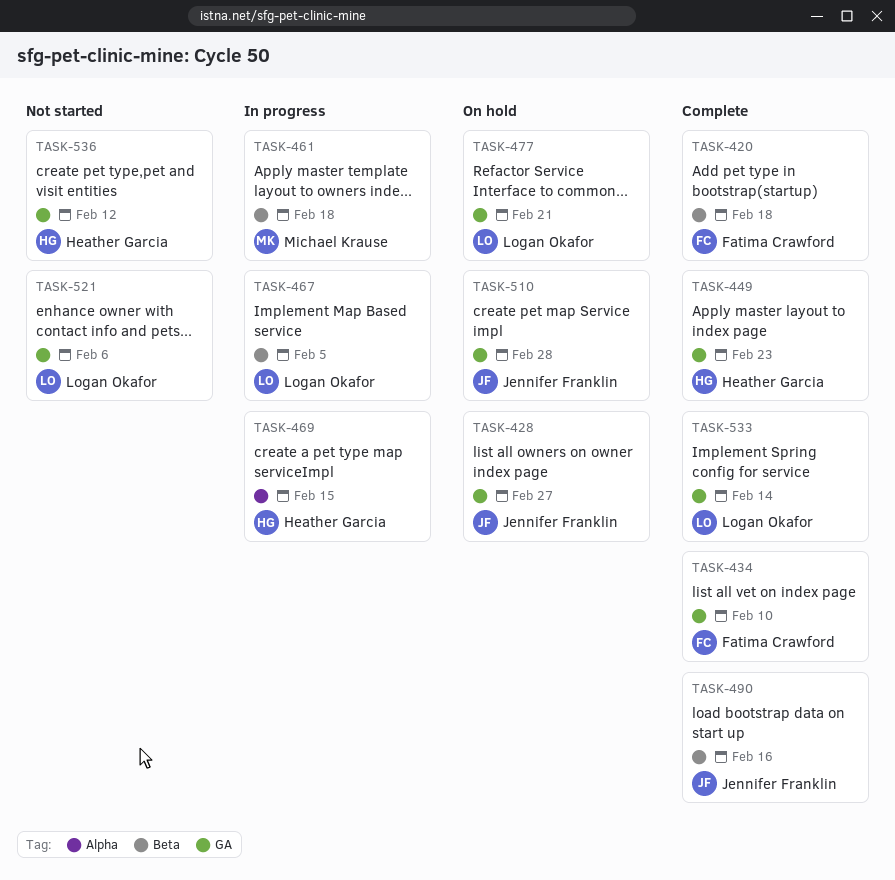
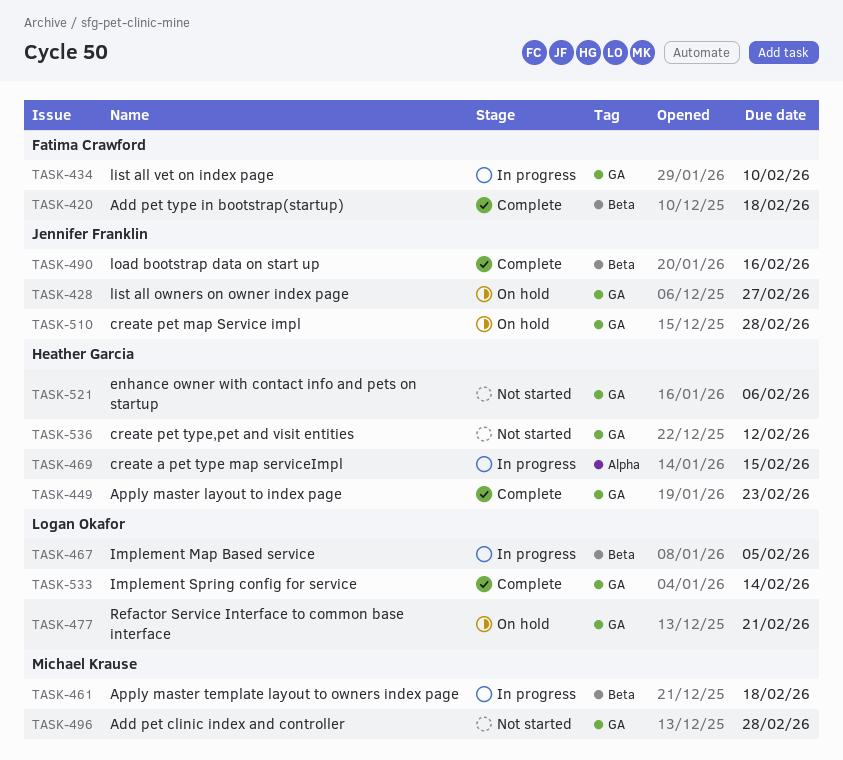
TASK-434, status: Complete -> In progress
TASK-496: none -> present
TASK-521, owner: Logan Okafor -> Heather Garcia

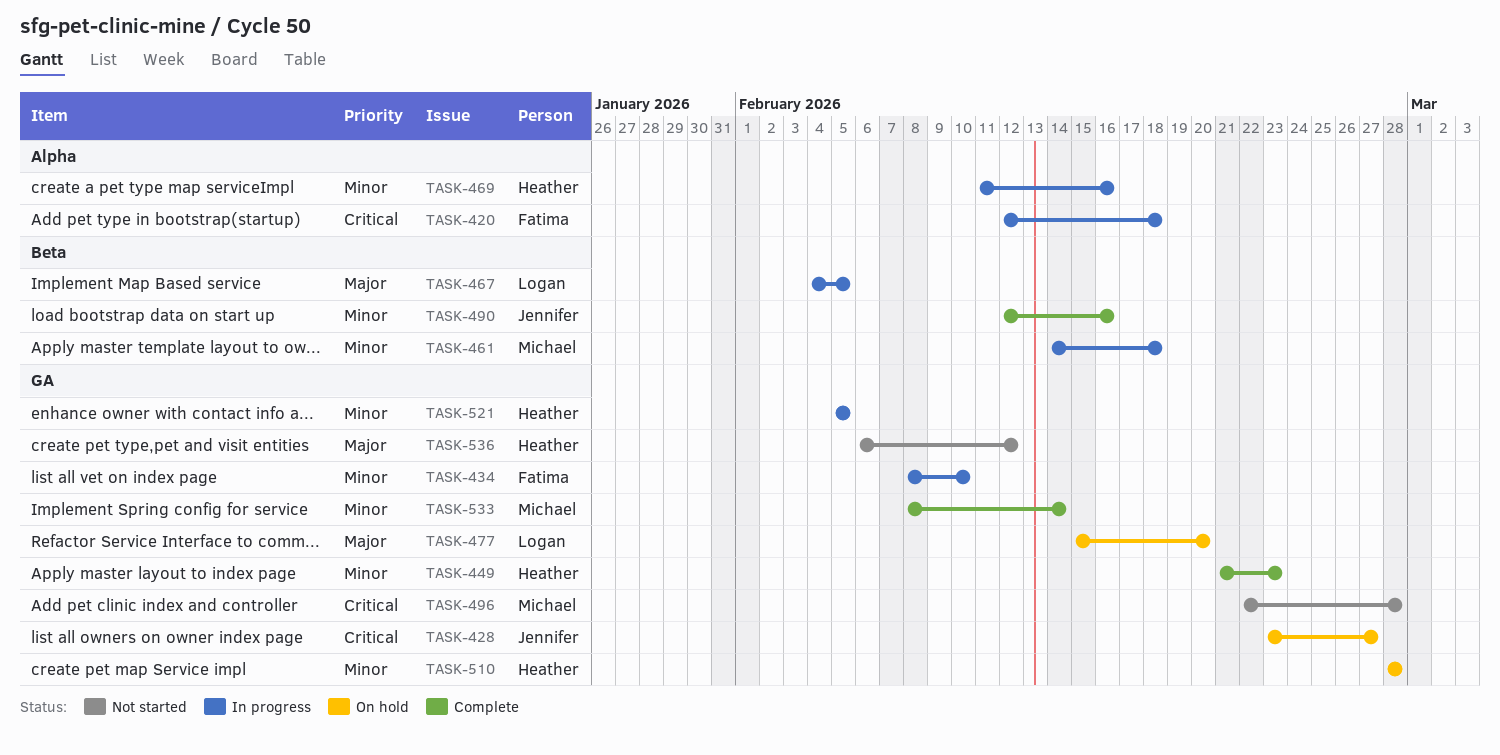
TASK-420, status: Complete -> In progress
TASK-420, label: Beta -> Alpha
TASK-469, due: Feb 15 -> Feb 16
TASK-477, due: Feb 21 -> Feb 20
TASK-510, owner: Jennifer Franklin -> Heather Garcia
TASK-521, status: Not started -> In progress
TASK-521, due: Feb 6 -> Feb 5
TASK-533, owner: Logan Okafor -> Michael Krause

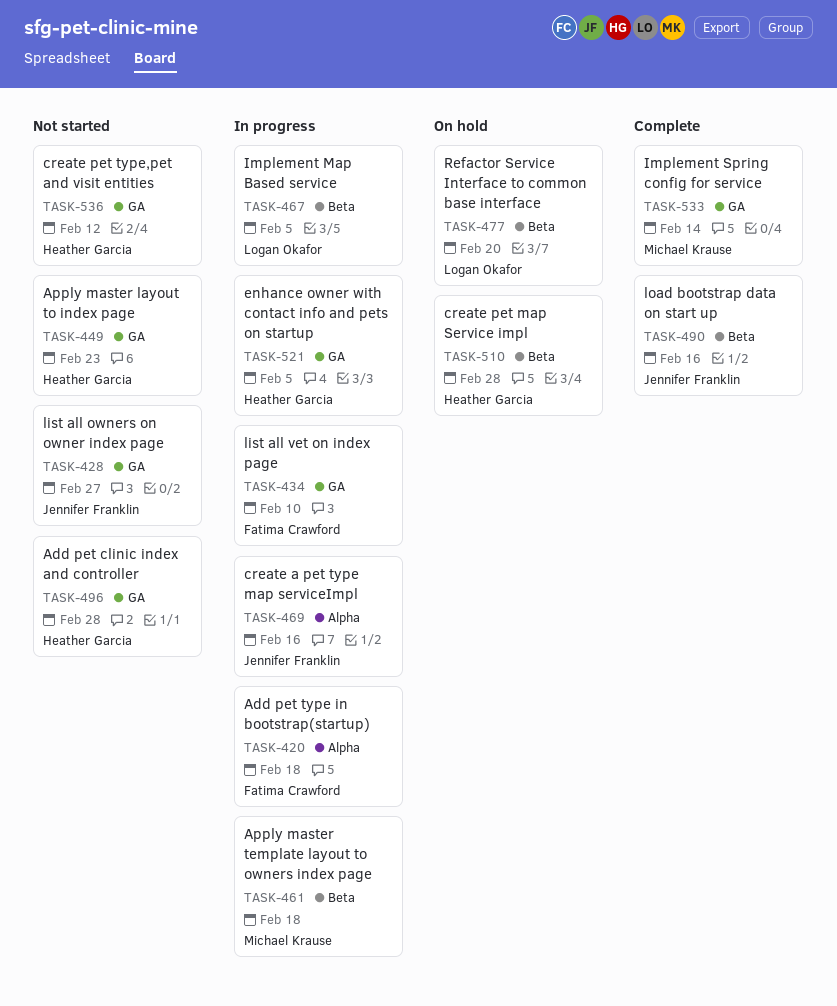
TASK-428, status: On hold -> Not started
TASK-449, status: Complete -> Not started
TASK-469, owner: Heather Garcia -> Jennifer Franklin
TASK-477, label: GA -> Beta
TASK-496, owner: Michael Krause -> Heather Garcia
TASK-510, label: GA -> Beta

